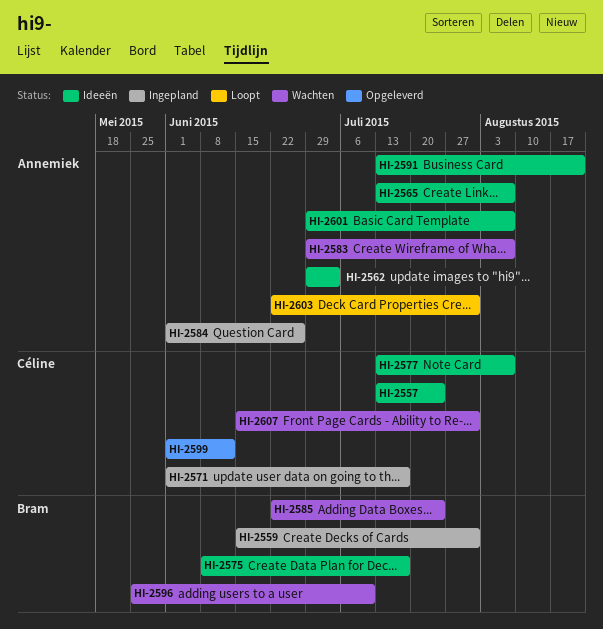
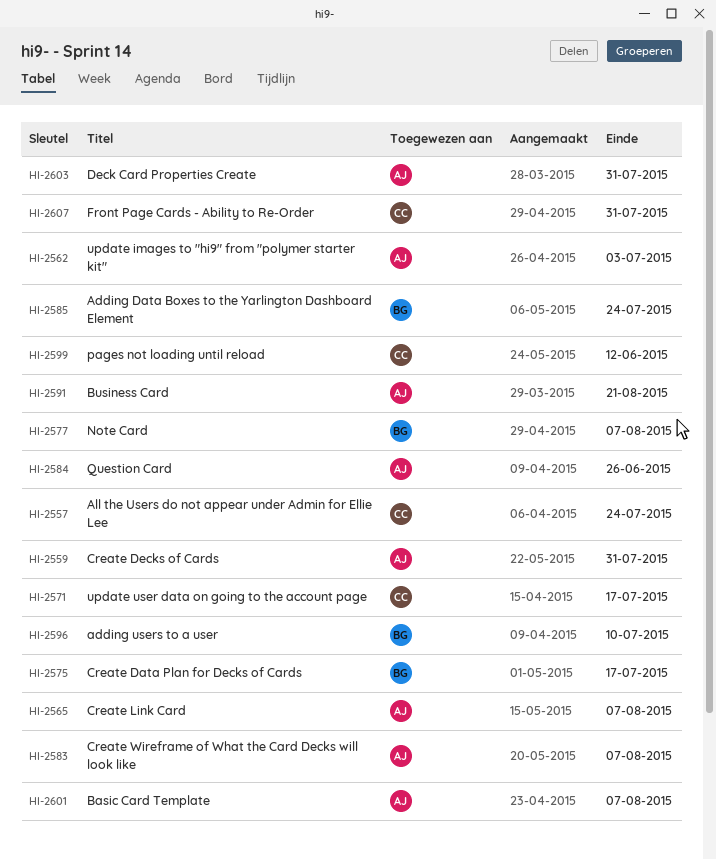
HI-2559, owner: Bram -> Annemiek
HI-2577, owner: Céline -> Bram

